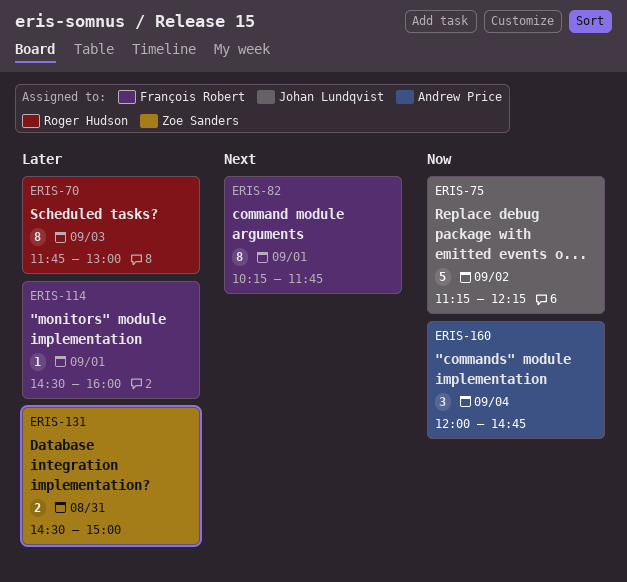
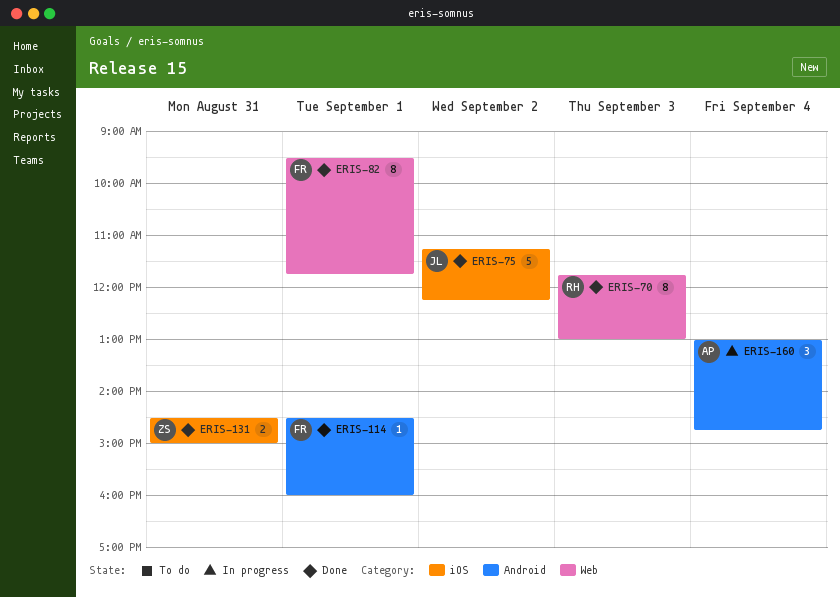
ERIS-82, begins: 10:15 -> 09:30
ERIS-160, begins: 12:00 -> 13:00

